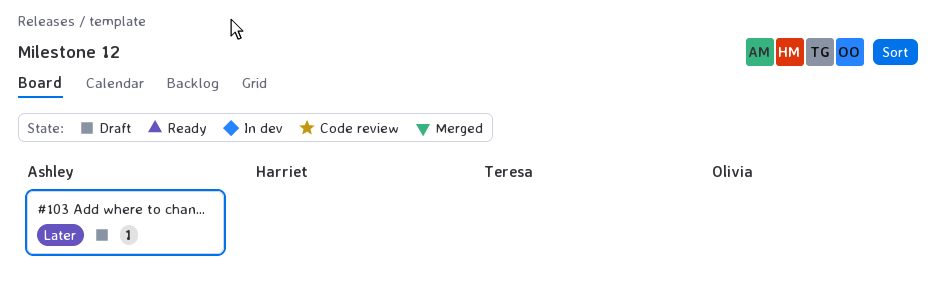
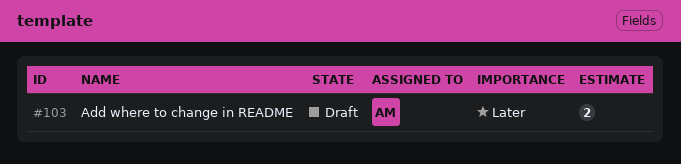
#103, estimate: 1 -> 2

